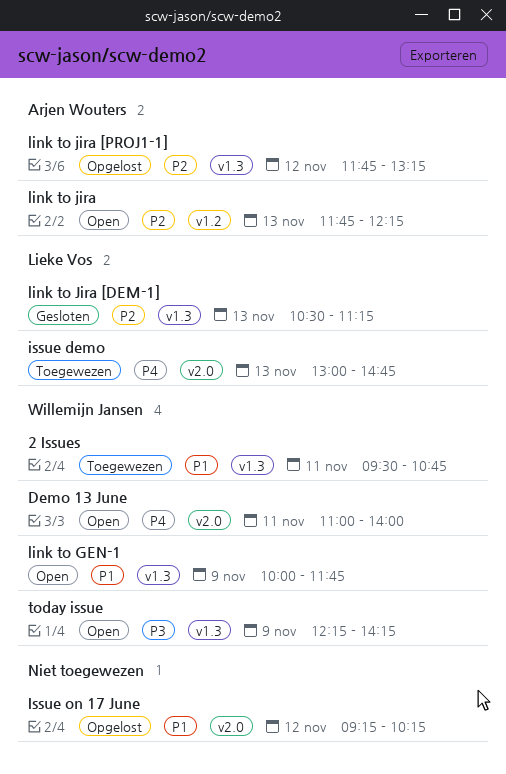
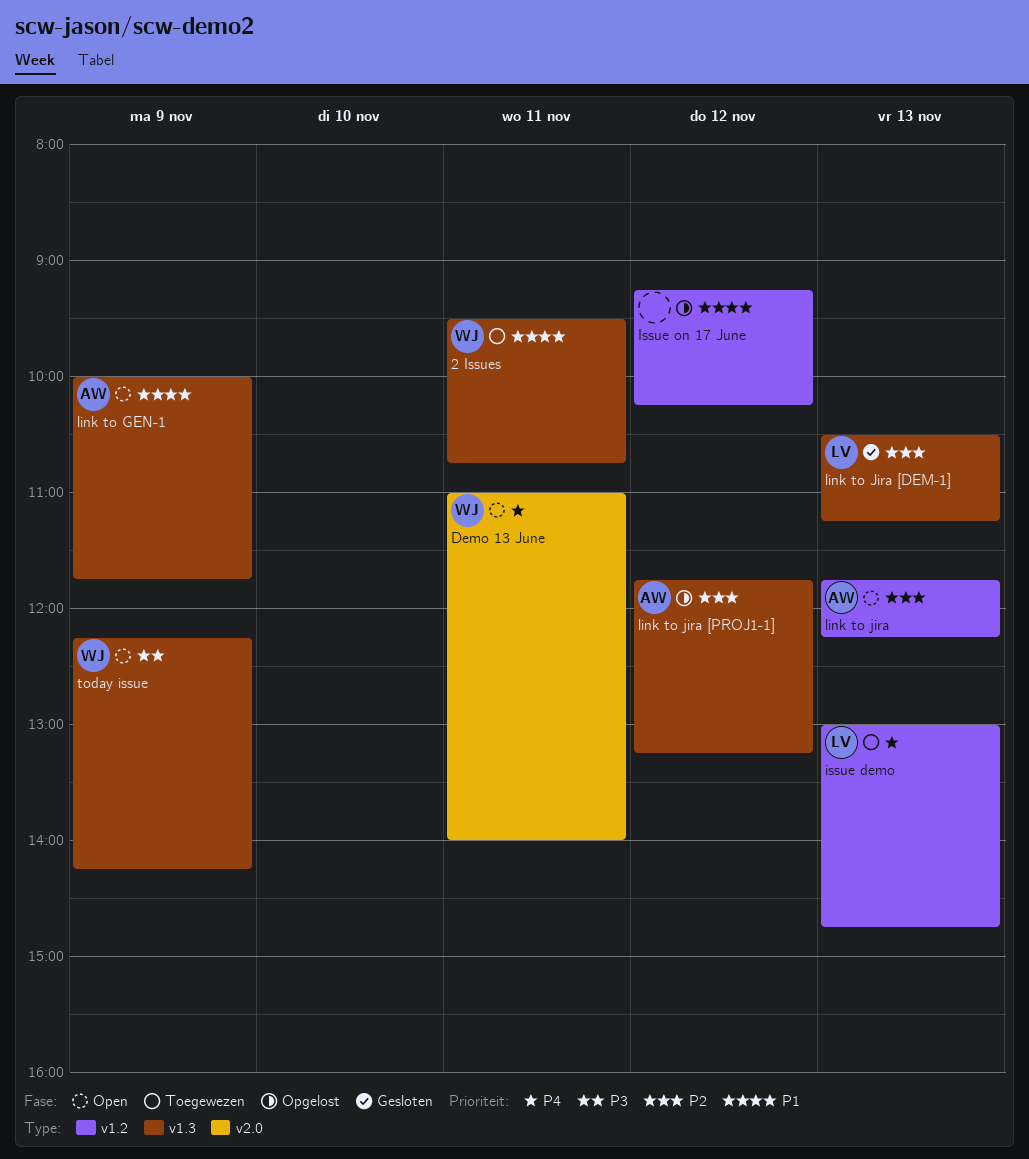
issue demo, label: v2.0 -> v1.2
Issue on 17 June, label: v2.0 -> v1.2
link to GEN-1, owner: Willemijn Jansen -> Arjen Wouters

